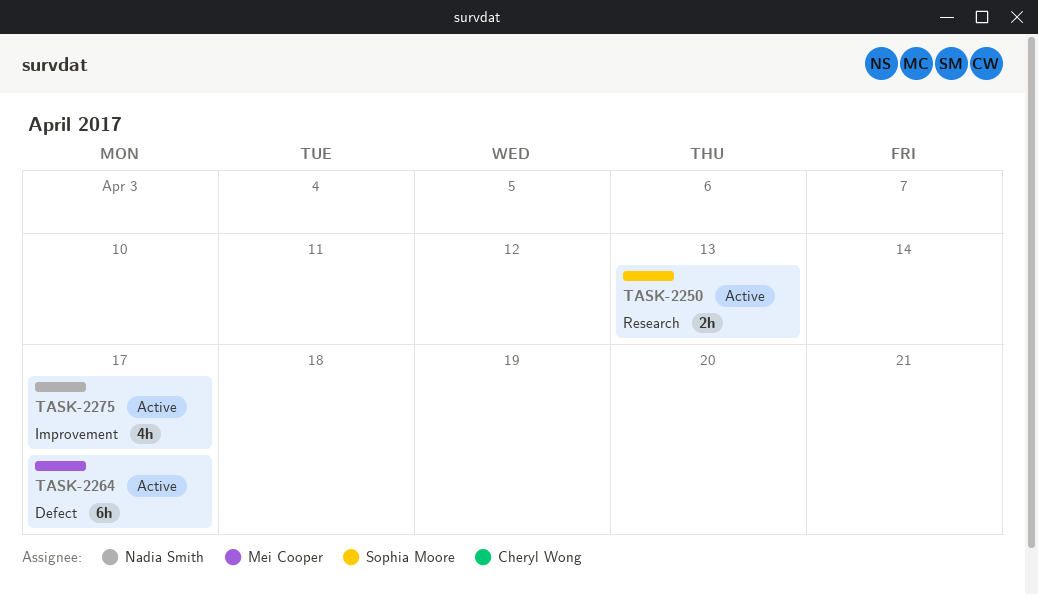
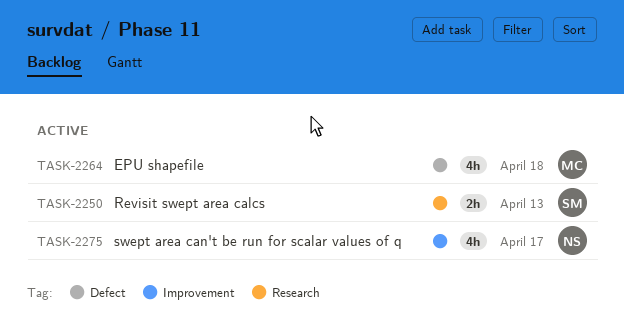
TASK-2264, estimate: 6h -> 4h
TASK-2264, due: Apr 17 -> Apr 18

